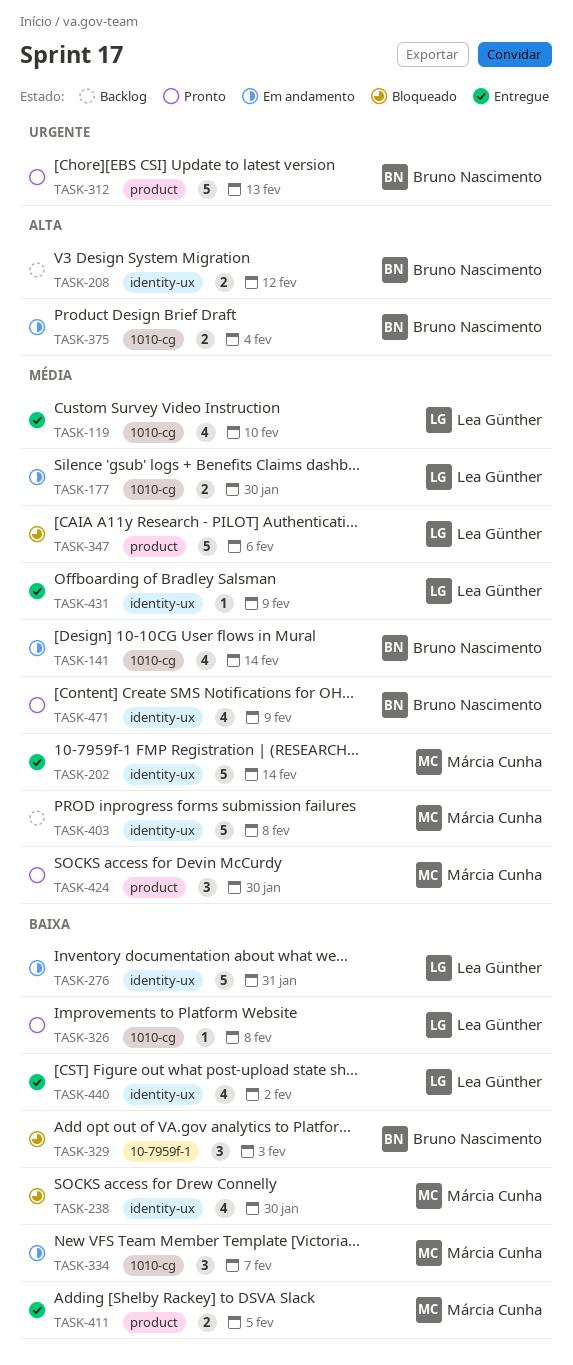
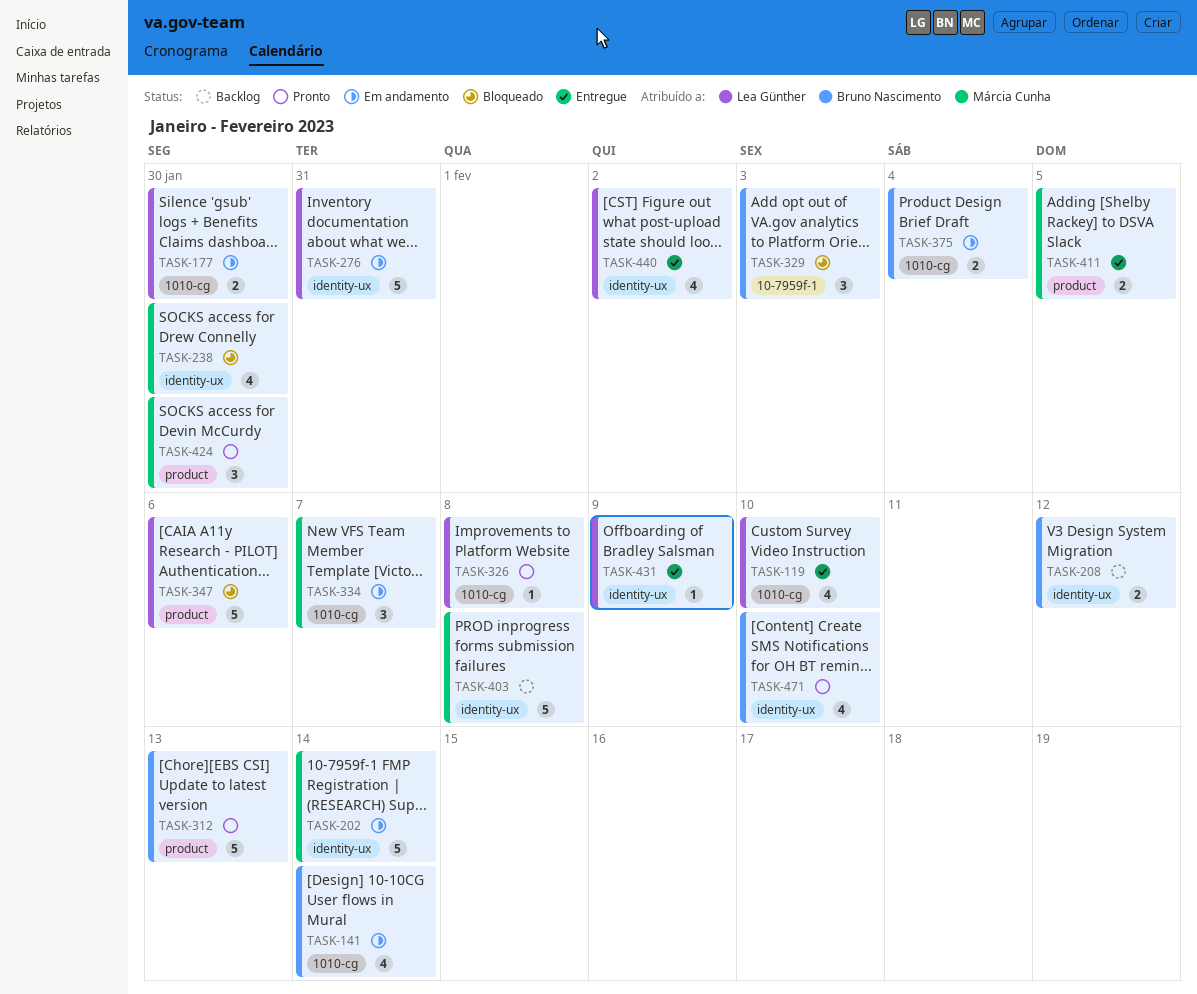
TASK-202, status: Entregue -> Em andamento
TASK-471, due: Feb 9 -> Feb 10

